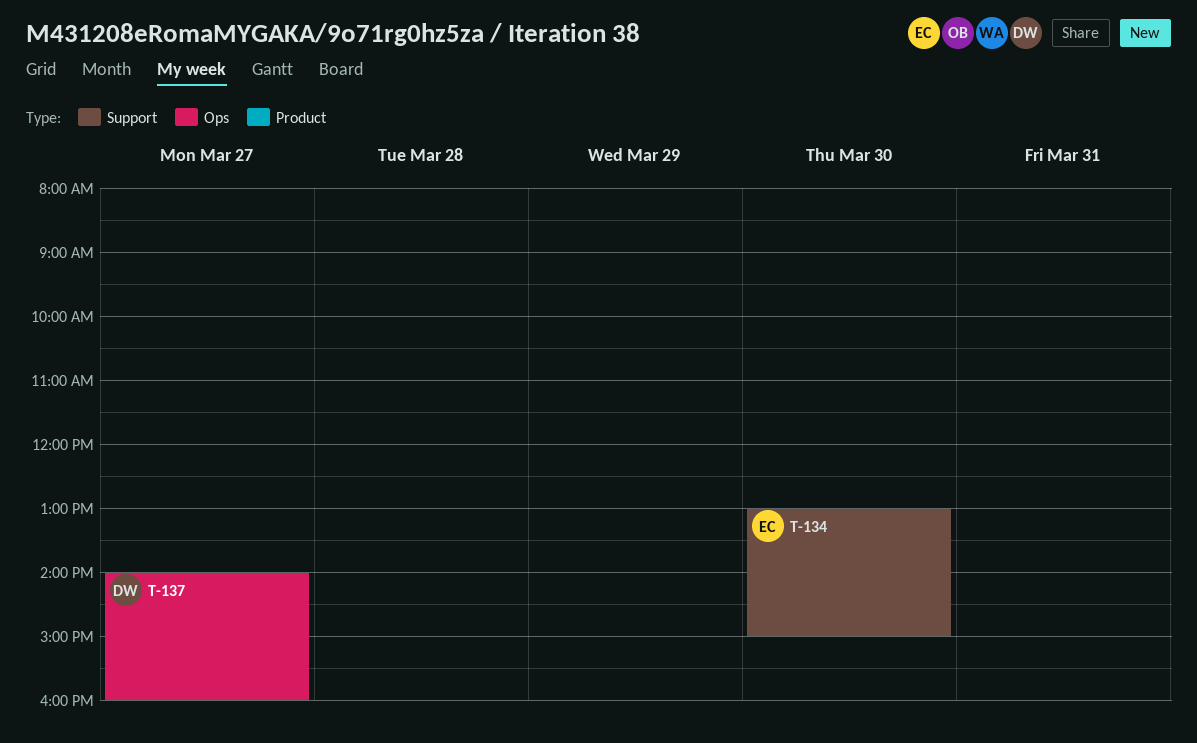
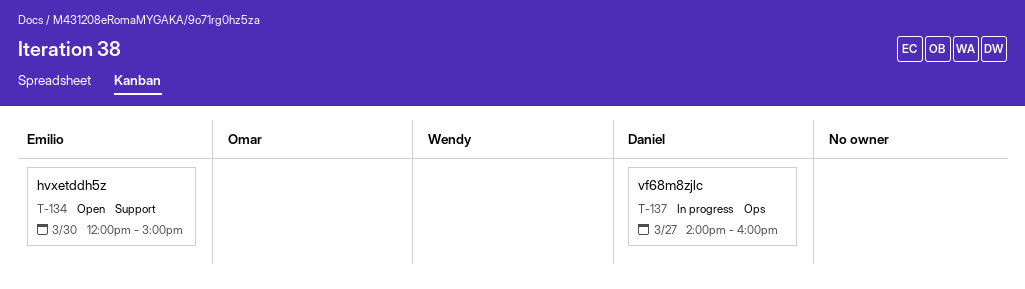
T-134, begins: 13:00 -> 12:00

